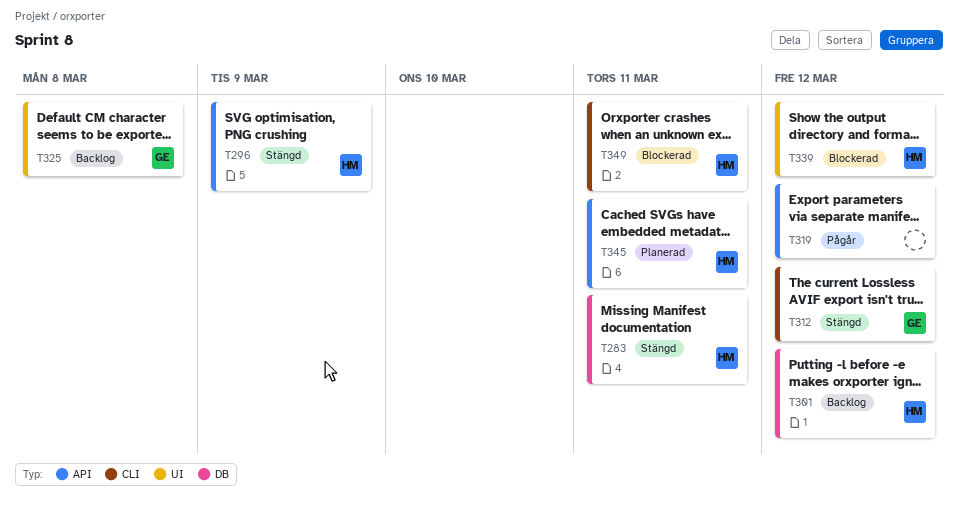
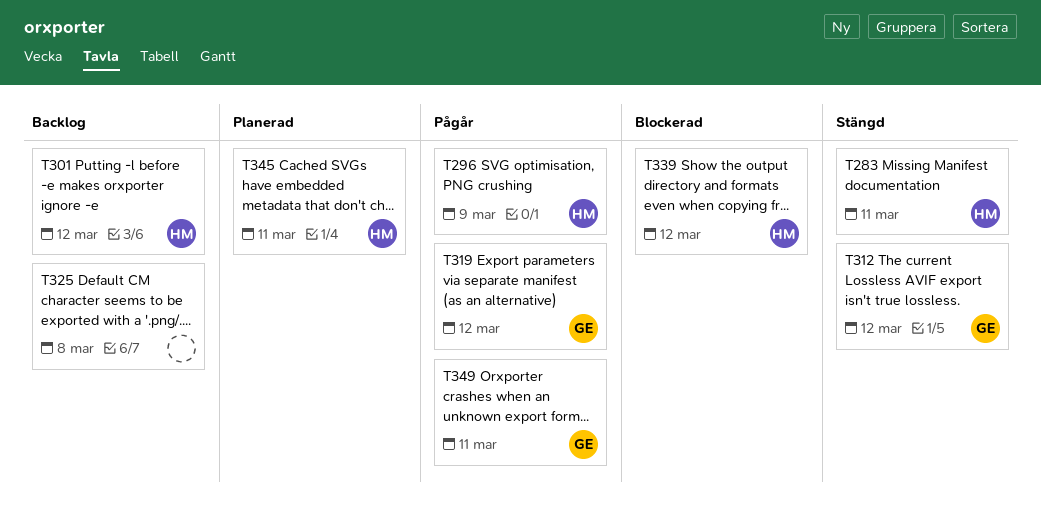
T296, status: Stängd -> Pågår
T319, owner: none -> GE
T325, owner: GE -> none
T349, status: Blockerad -> Pågår
T349, owner: HM -> GE

